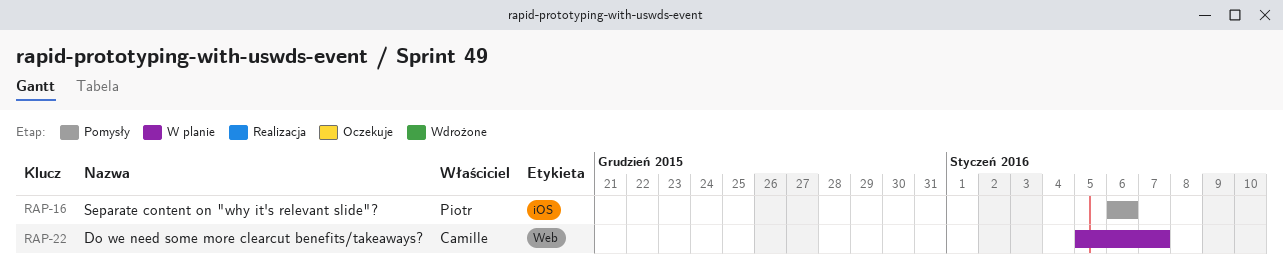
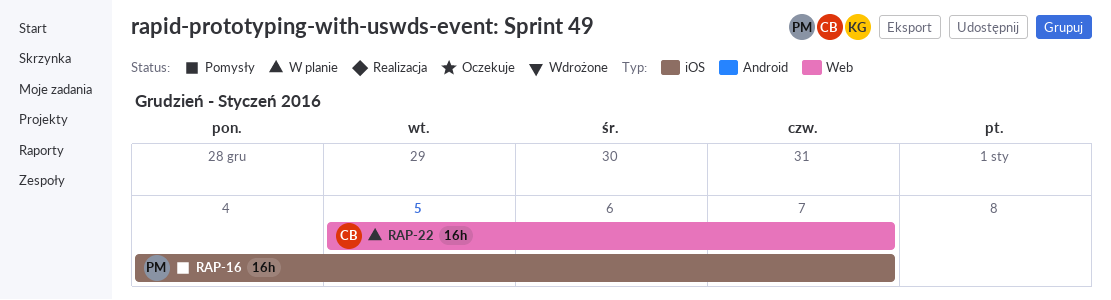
RAP-16, start: Jan 6 -> Jan 4
RAP-16, due: Jan 6 -> Jan 7

